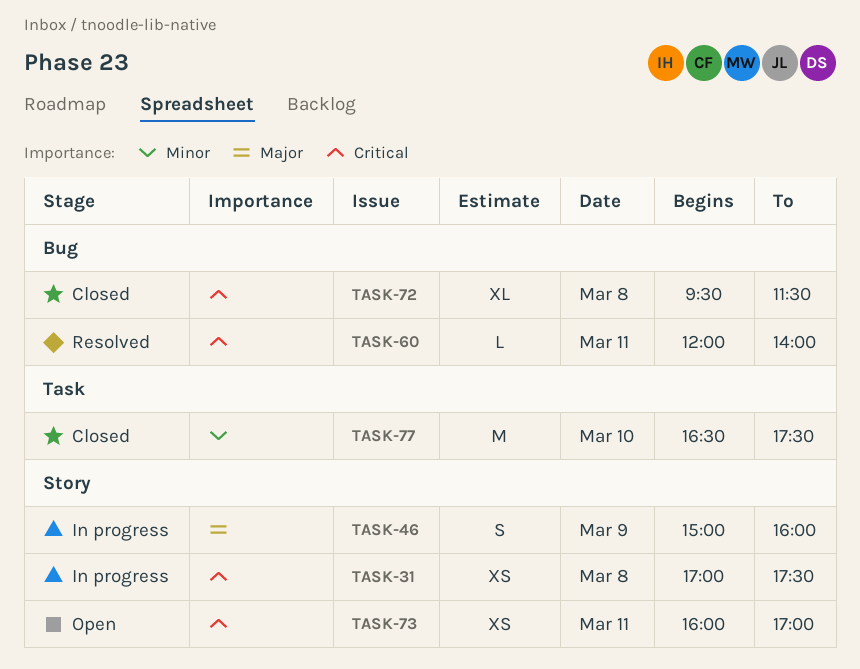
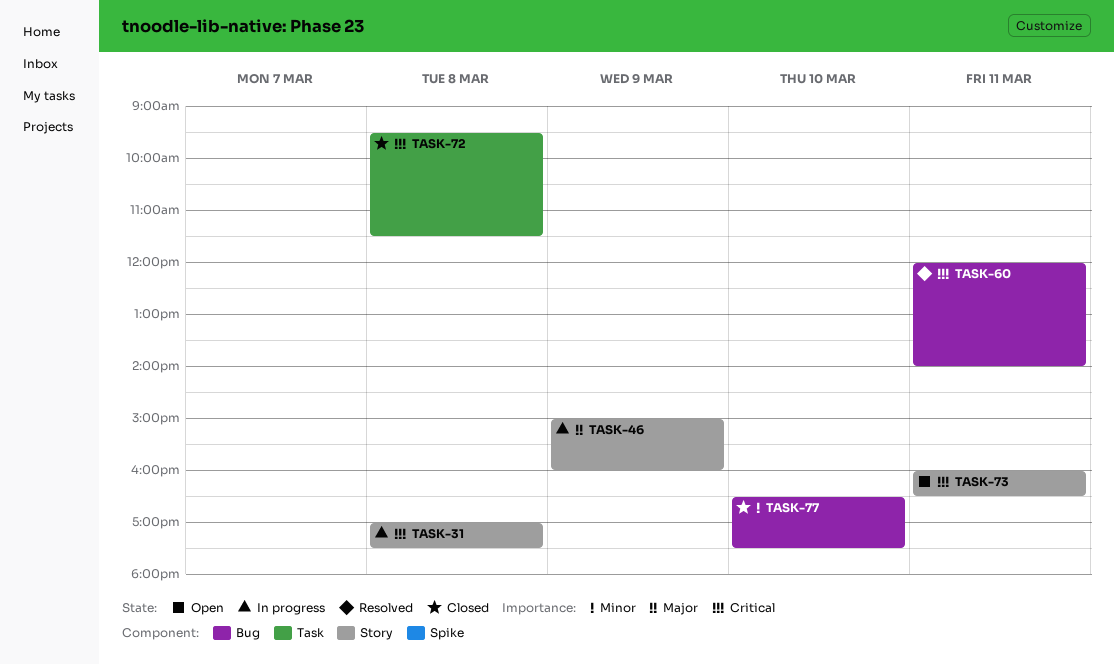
TASK-72, label: Bug -> Task
TASK-73, ends: 17:00 -> 16:30
TASK-77, label: Task -> Bug

